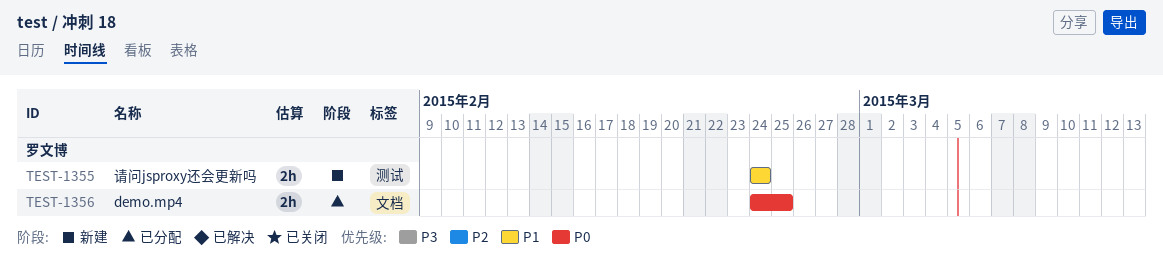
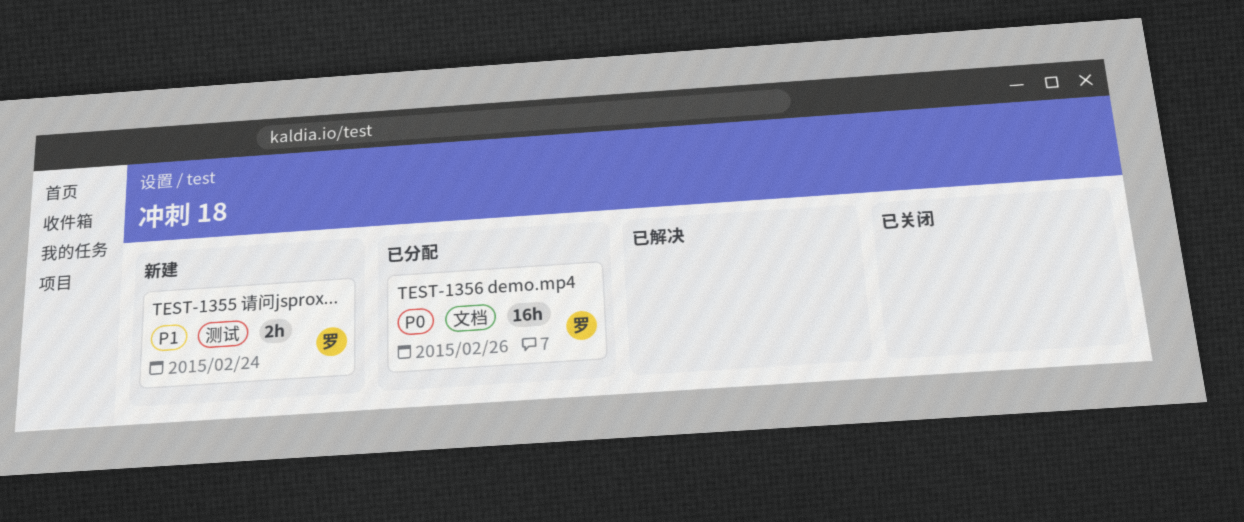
TEST-1356, estimate: 2h -> 16h
TEST-1356, due: Feb 25 -> Feb 26

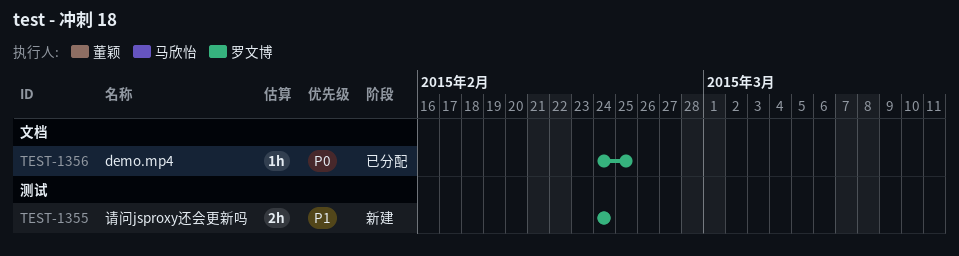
TEST-1356, estimate: 16h -> 1h
TEST-1356, due: Feb 26 -> Feb 25

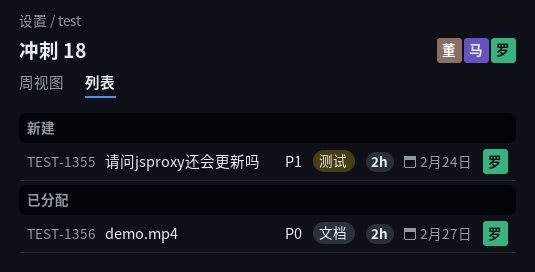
TEST-1356, estimate: 1h -> 2h
TEST-1356, due: Feb 25 -> Feb 27

